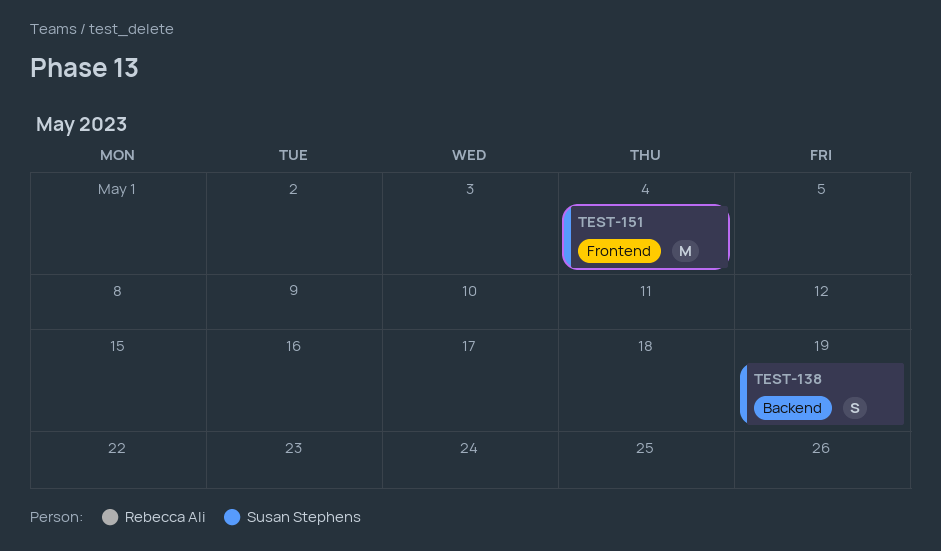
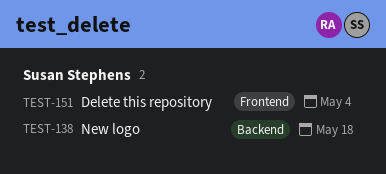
TEST-138, due: May 19 -> May 18

